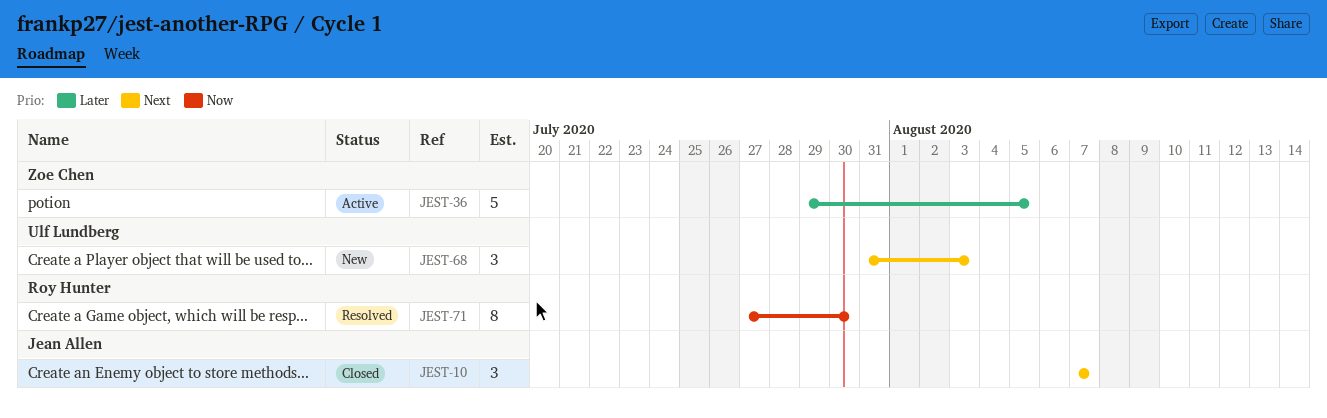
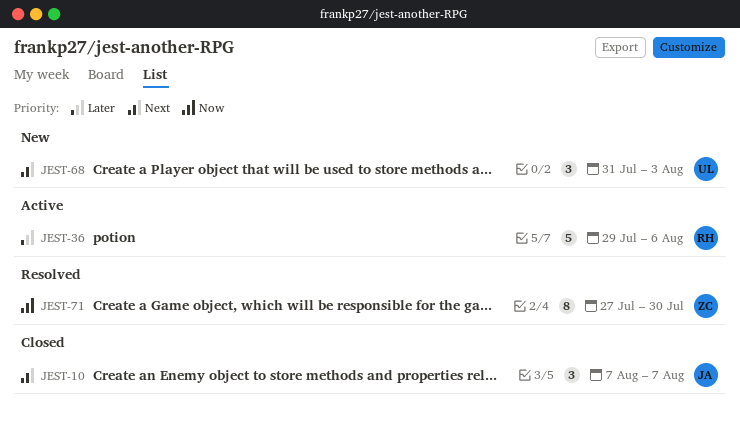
JEST-36, owner: Zoe Chen -> Roy Hunter
JEST-36, due: Aug 5 -> Aug 6
JEST-71, owner: Roy Hunter -> Zoe Chen

